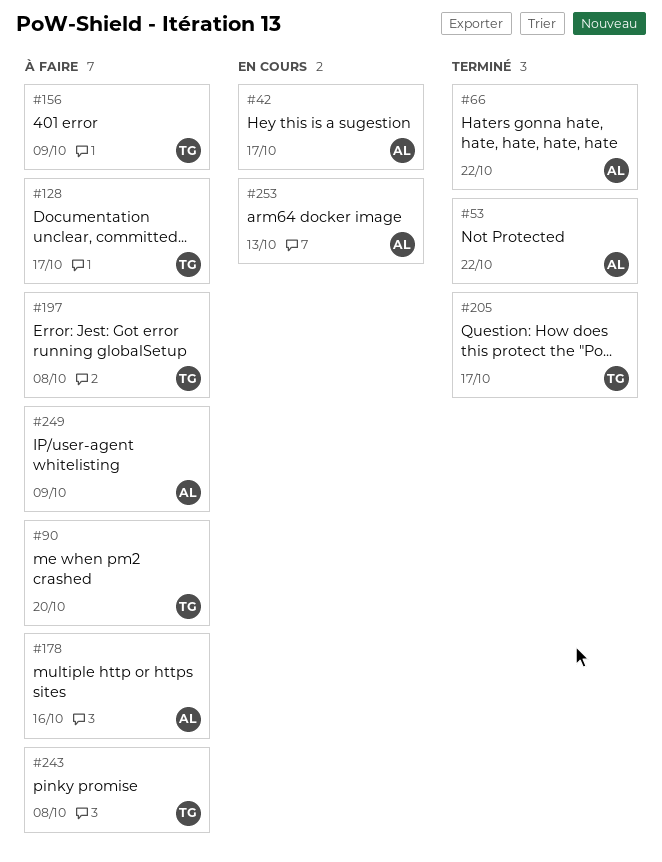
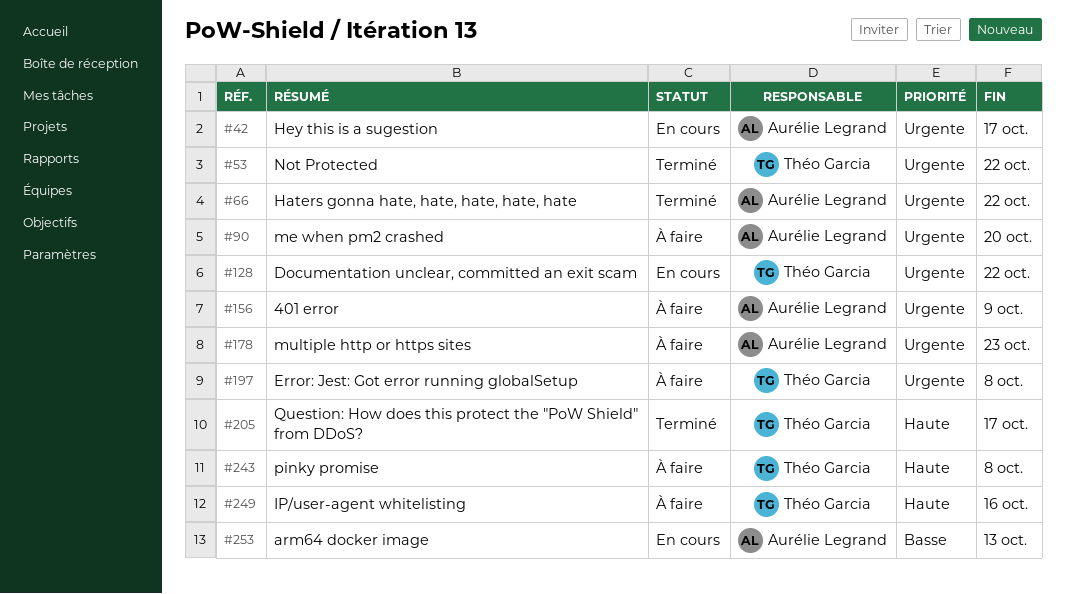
#53, owner: Aurélie Legrand -> Théo Garcia
#90, owner: Théo Garcia -> Aurélie Legrand
#128, status: À faire -> En cours
#128, due: Oct 17 -> Oct 22
#156, owner: Théo Garcia -> Aurélie Legrand
#178, due: Oct 16 -> Oct 23
#249, owner: Aurélie Legrand -> Théo Garcia
#249, due: Oct 9 -> Oct 16

